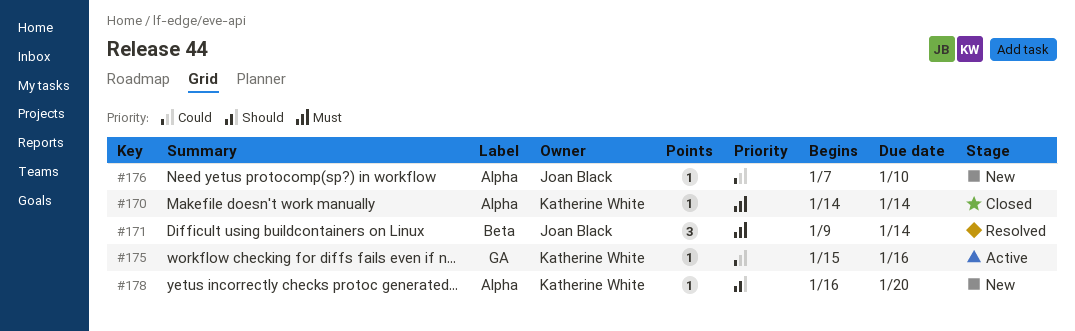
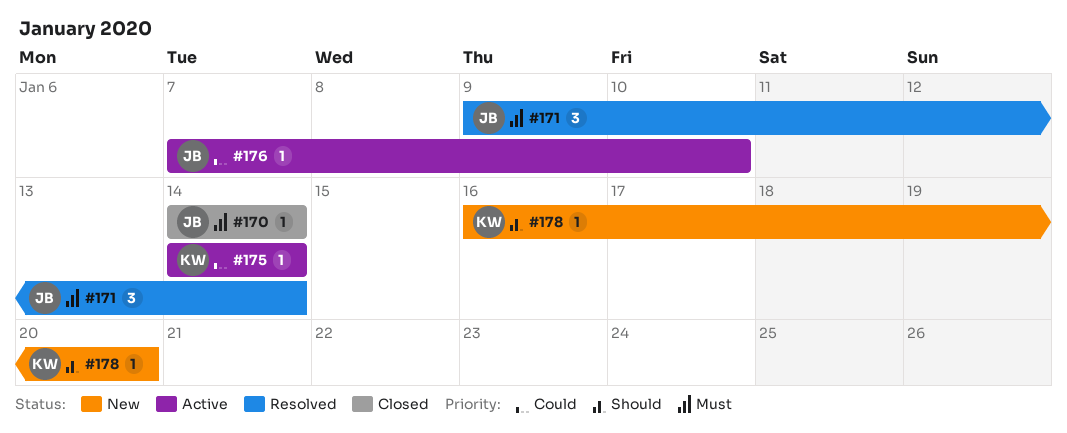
#170, owner: Katherine White -> Joan Black
#175, start: Jan 15 -> Jan 14
#175, due: Jan 16 -> Jan 14
#176, status: New -> Active

